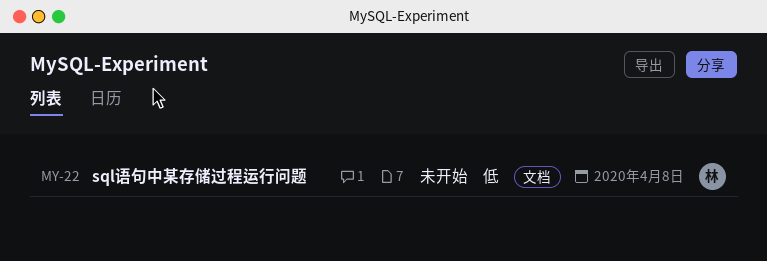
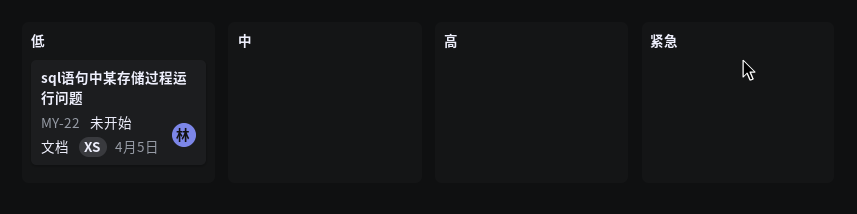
MY-22, due: Apr 8 -> Apr 5

